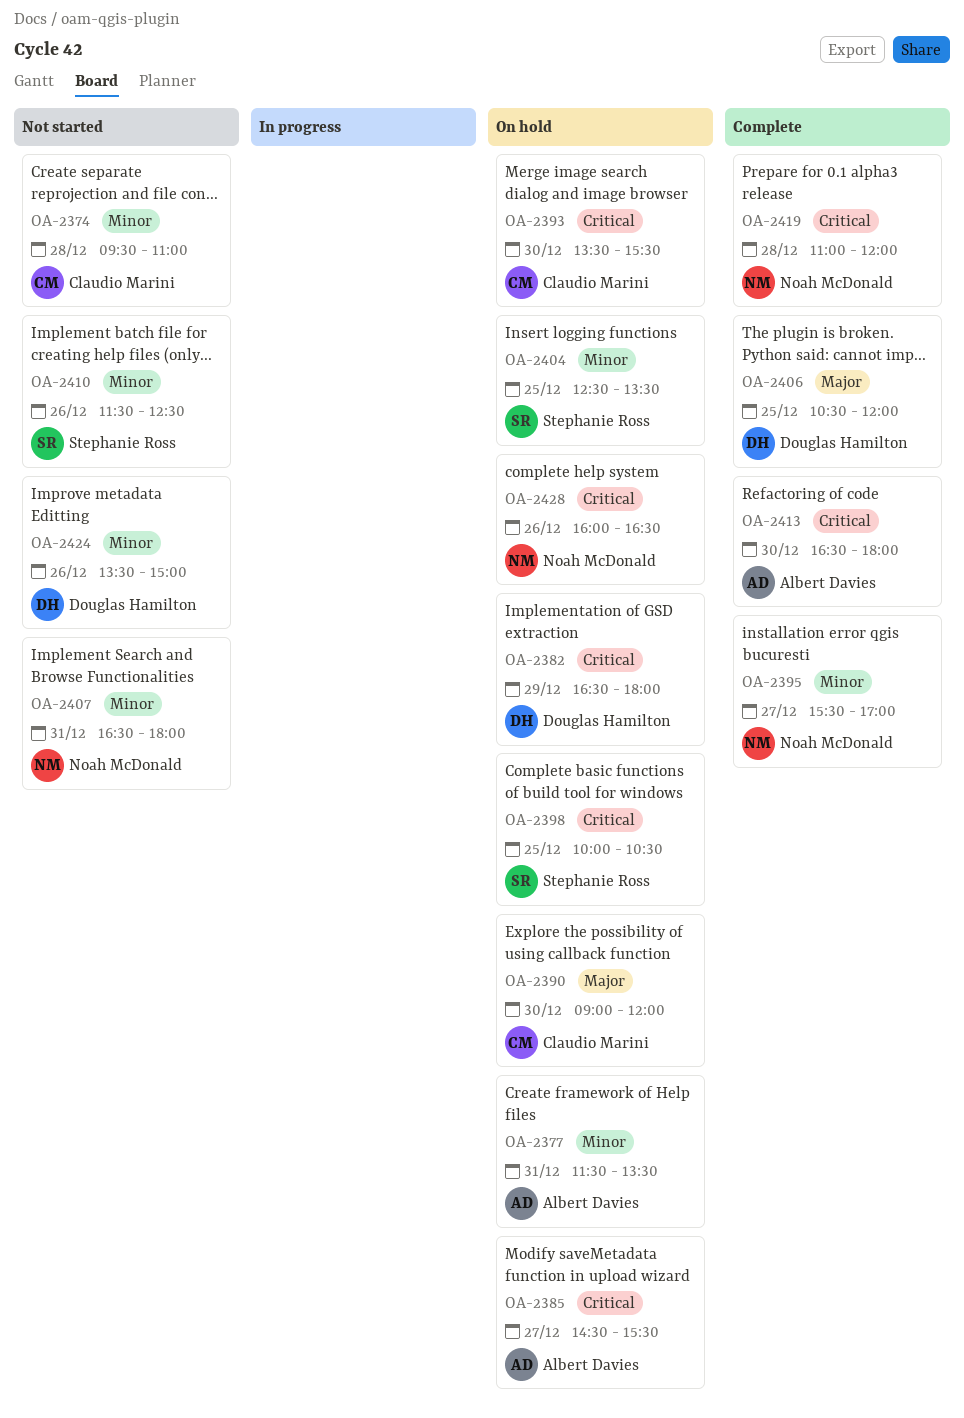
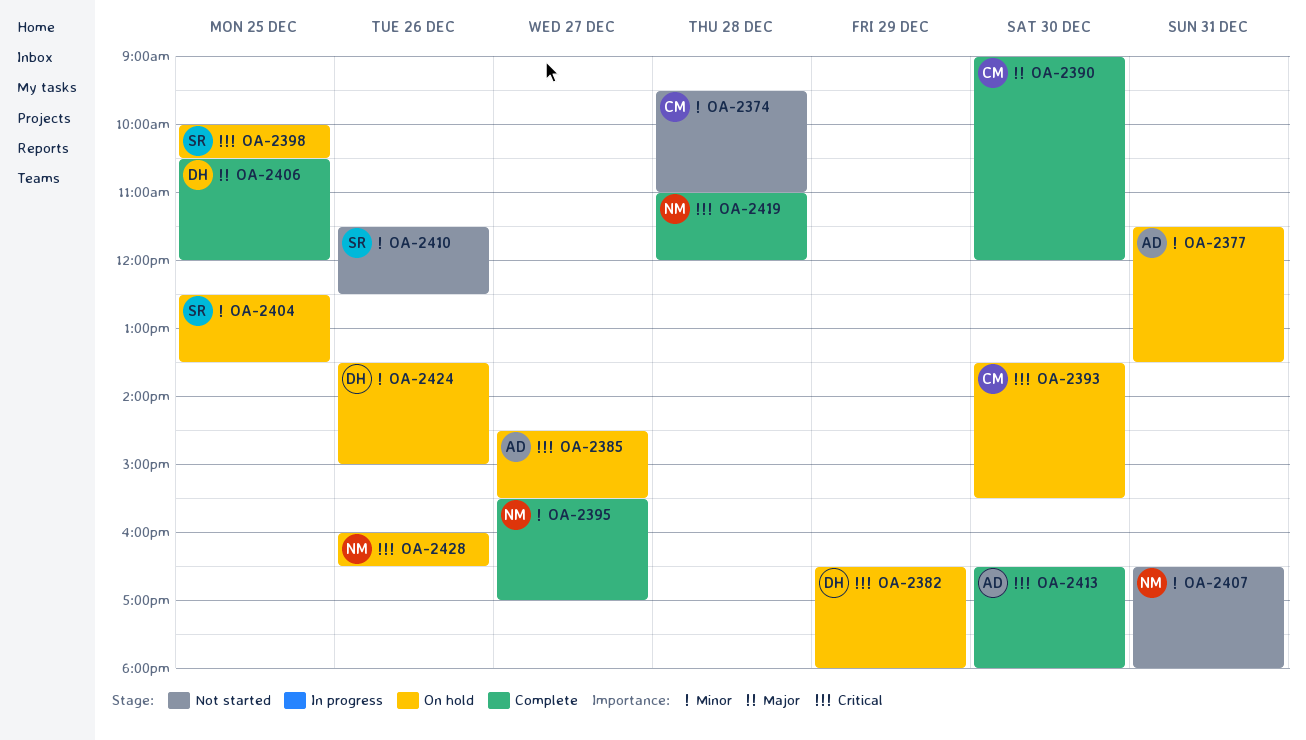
OA-2390, status: On hold -> Complete
OA-2424, status: Not started -> On hold

